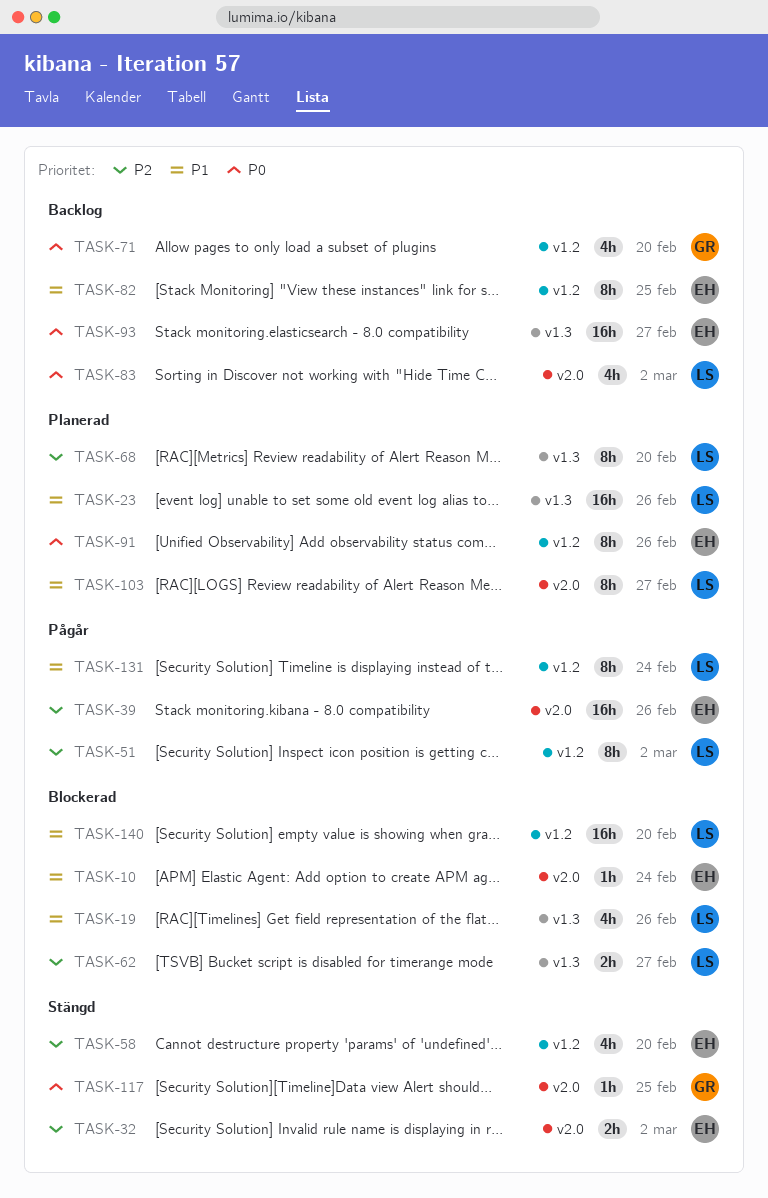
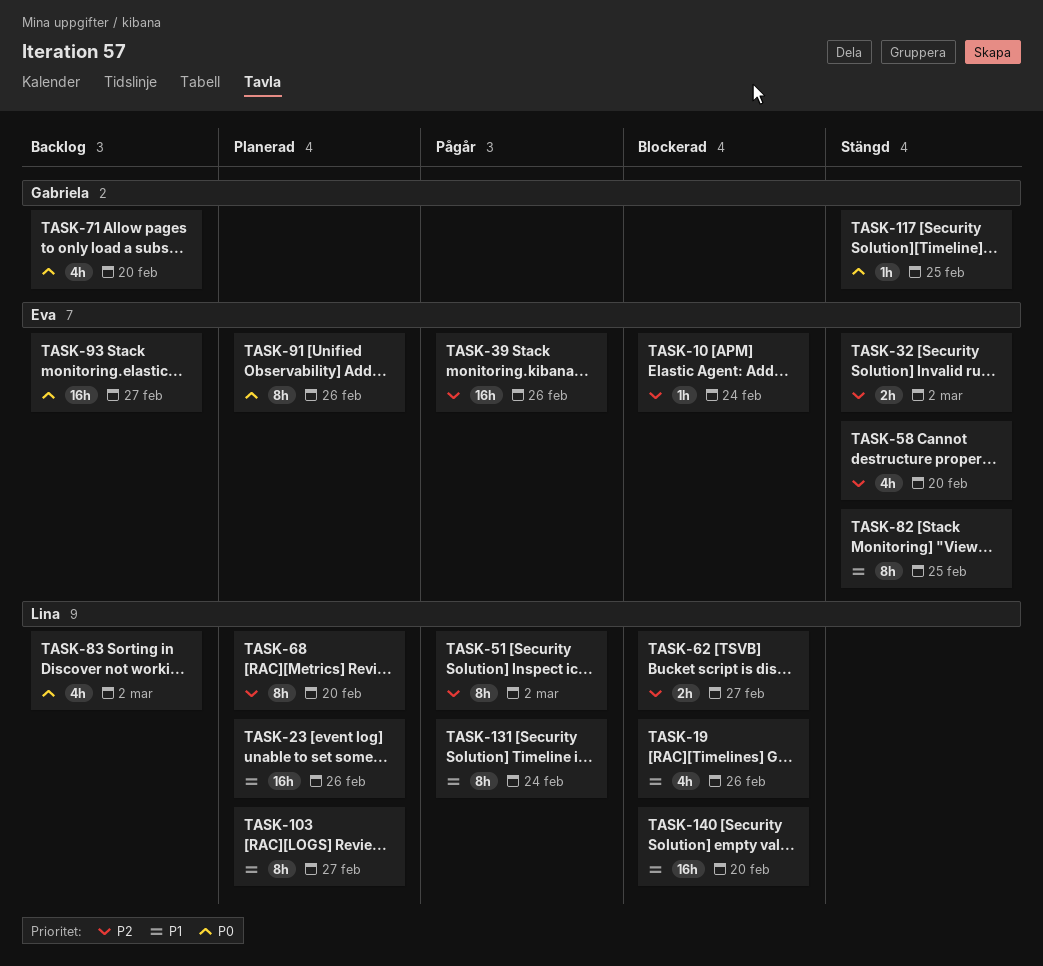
TASK-10, priority: P1 -> P2
TASK-82, status: Backlog -> Stängd

